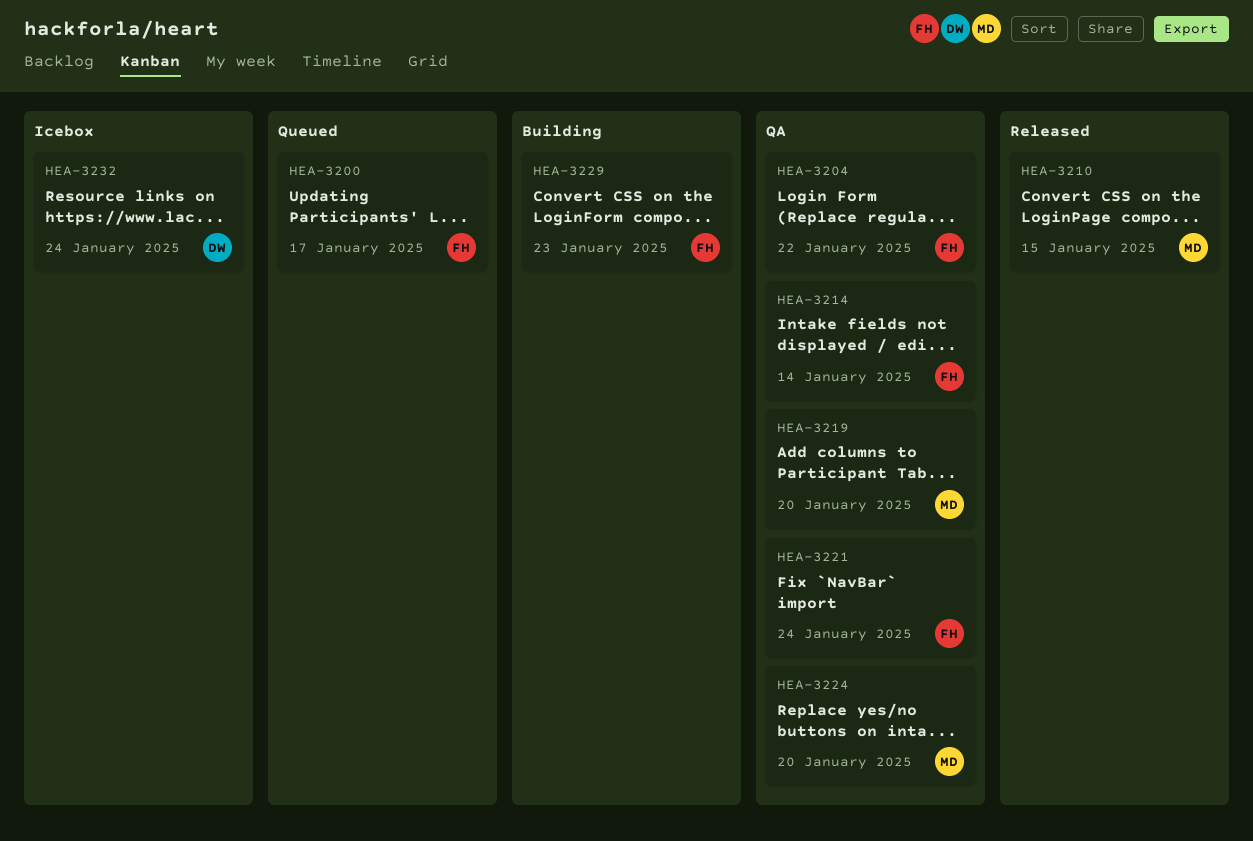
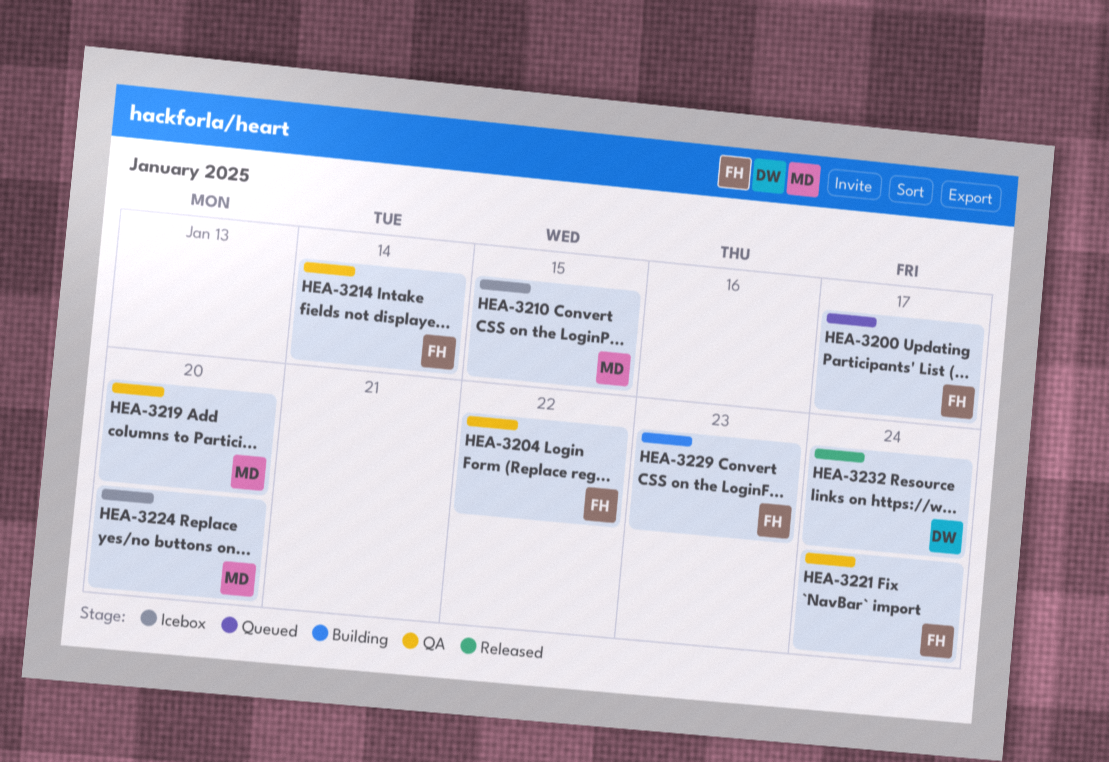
HEA-3210, status: Released -> Icebox
HEA-3224, status: QA -> Icebox
HEA-3232, status: Icebox -> Released

